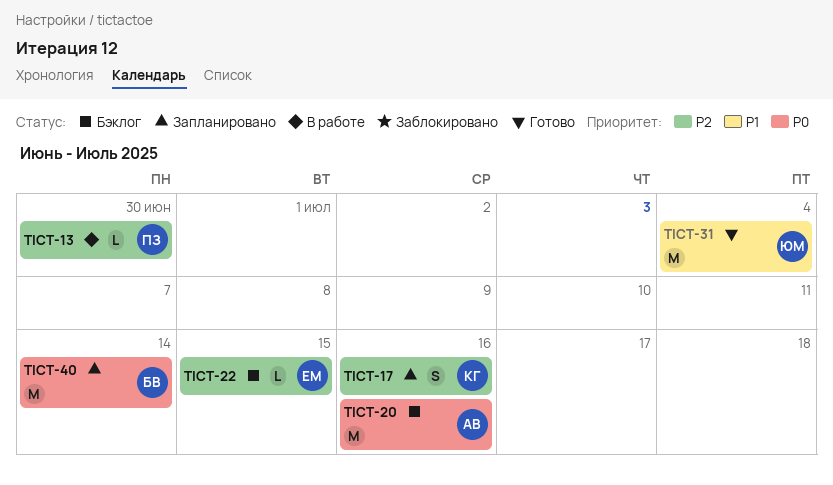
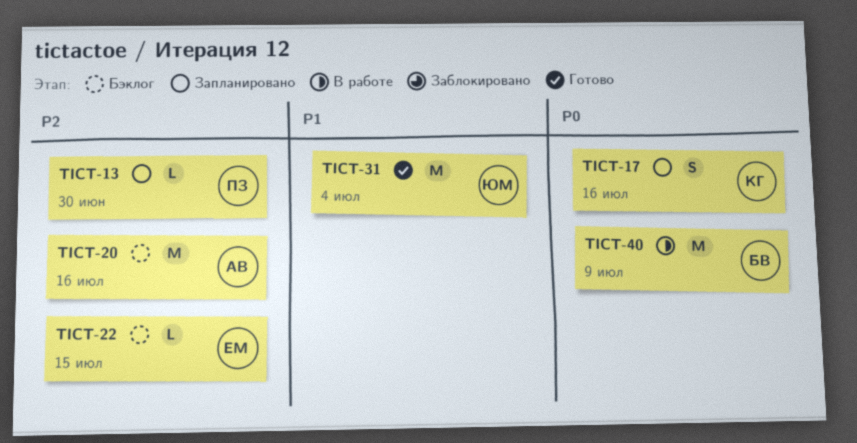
TICT-13, status: В работе -> Запланировано
TICT-17, priority: P2 -> P0
TICT-20, priority: P0 -> P2
TICT-40, status: Запланировано -> В работе
TICT-40, due: Jul 14 -> Jul 9

